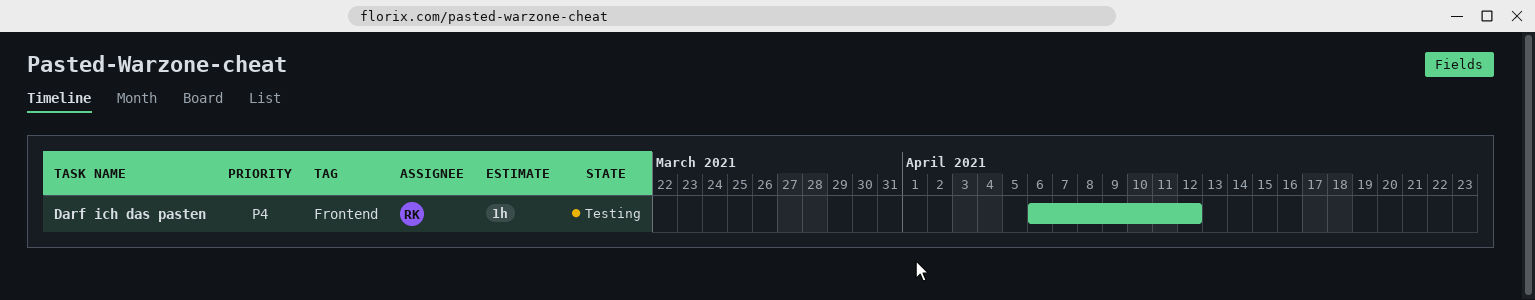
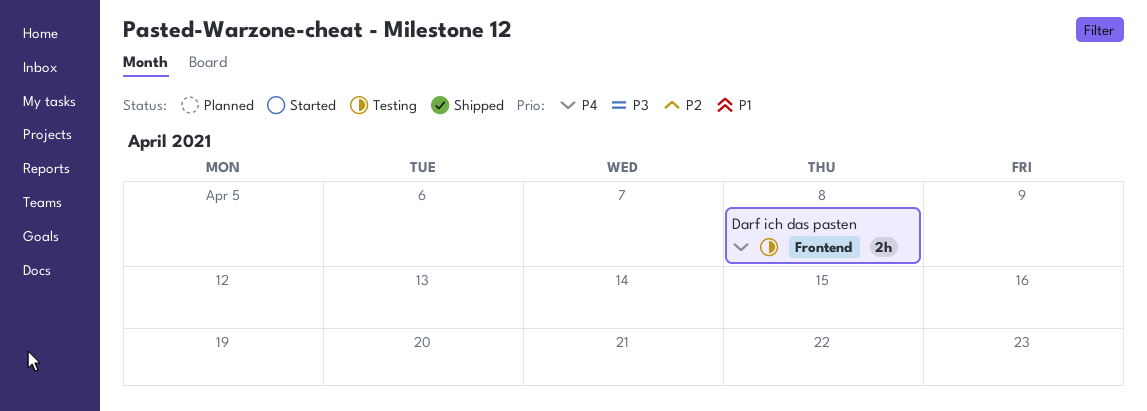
Darf ich das pasten, estimate: 1h -> 2h
Darf ich das pasten, due: Apr 12 -> Apr 8

